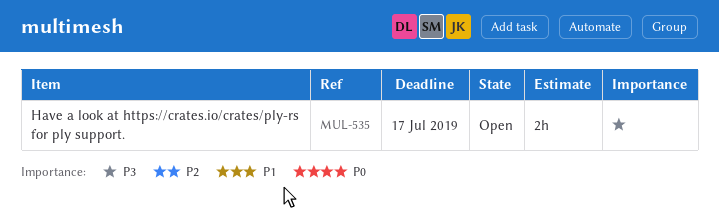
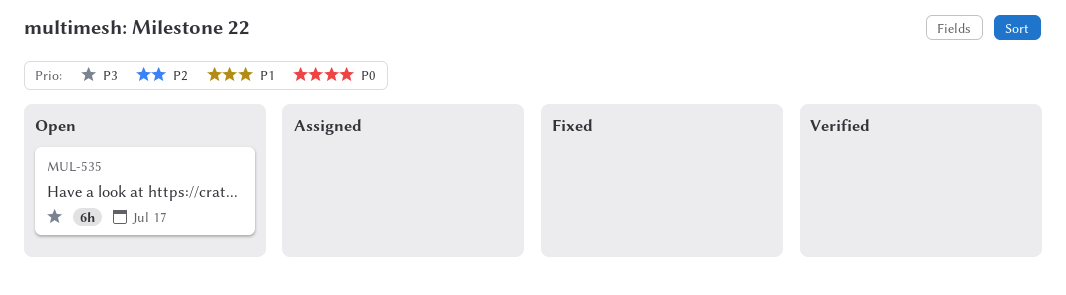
MUL-535, estimate: 2h -> 6h

